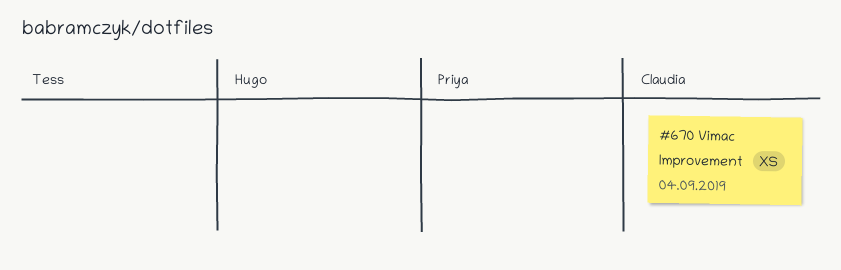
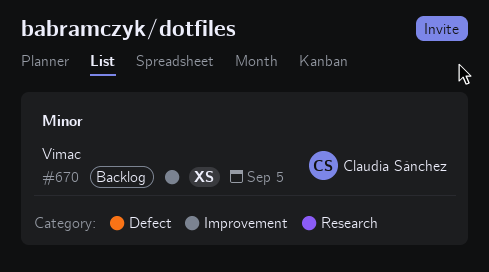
#670, due: Sep 4 -> Sep 5

